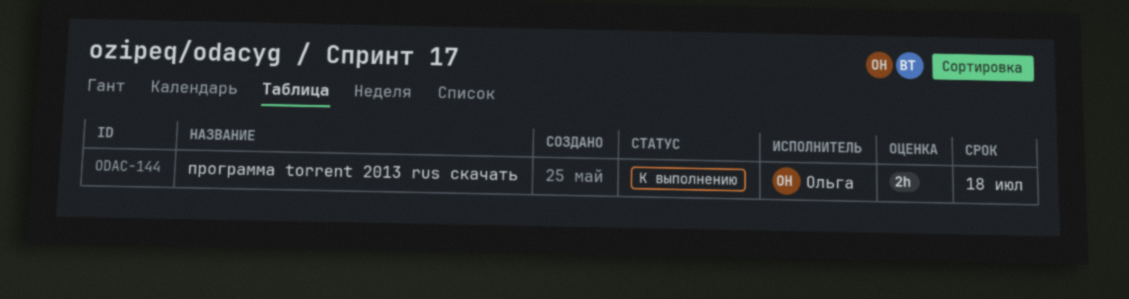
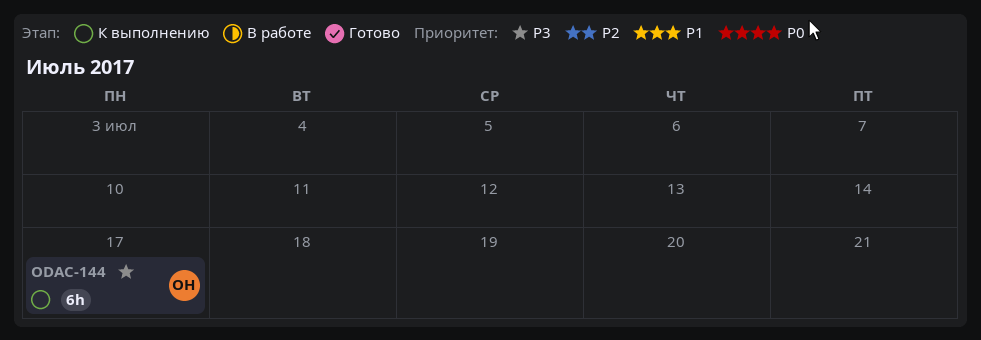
ODAC-144, estimate: 2h -> 6h
ODAC-144, due: Jul 18 -> Jul 17

